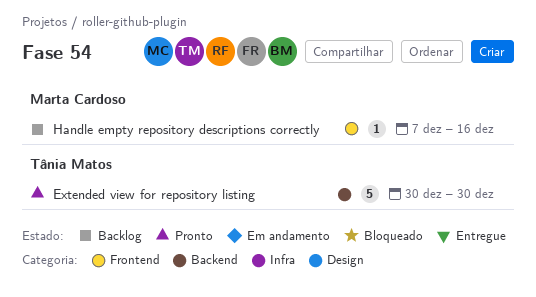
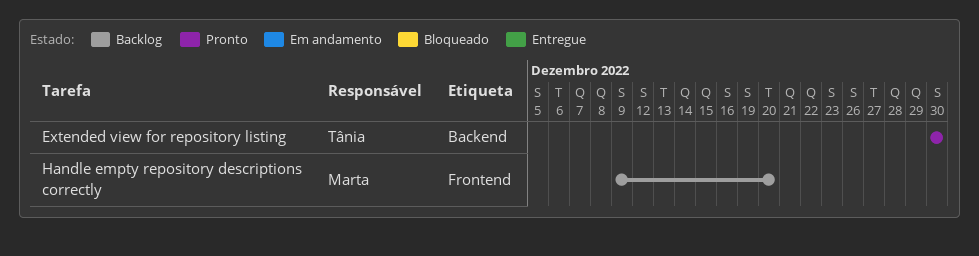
Handle empty repository descriptions correctly, start: Dec 7 -> Dec 9
Handle empty repository descriptions correctly, due: Dec 16 -> Dec 20

